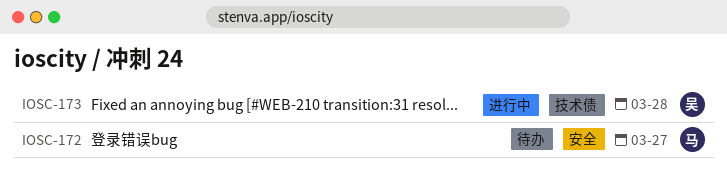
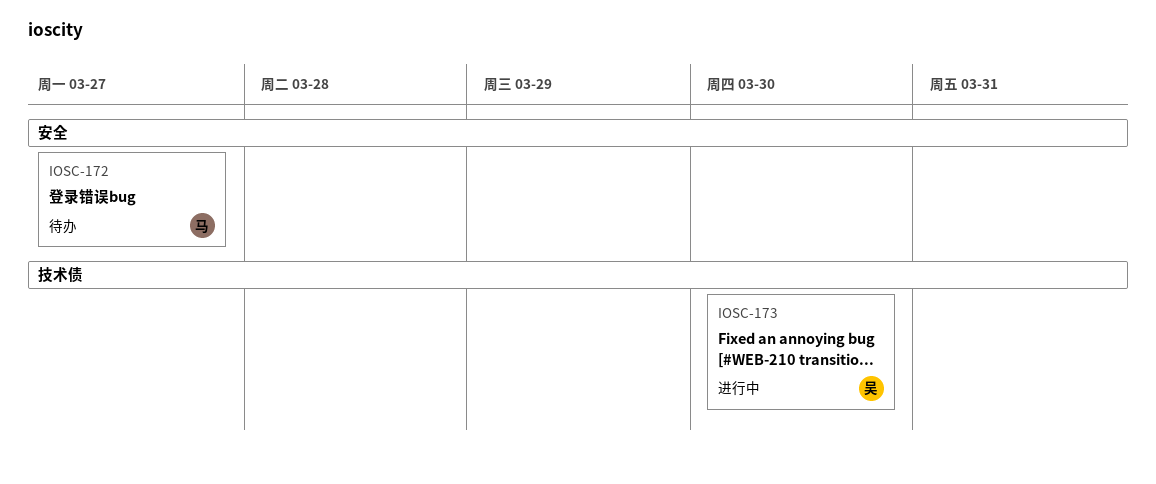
IOSC-173, due: Mar 28 -> Mar 30

